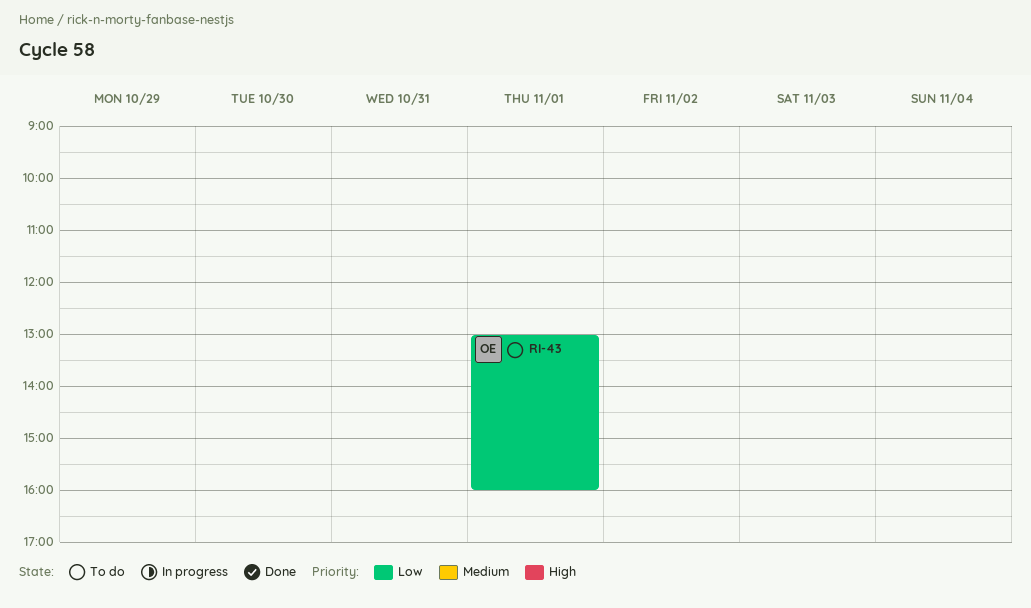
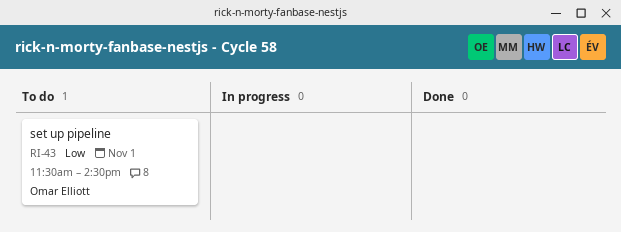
RI-43, begins: 13:00 -> 11:30
RI-43, ends: 16:00 -> 14:30

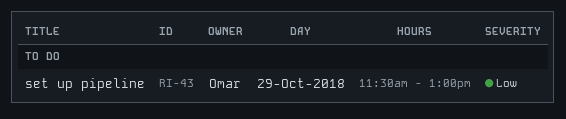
RI-43, day: Nov 1 -> Oct 29
RI-43, ends: 14:30 -> 13:00

